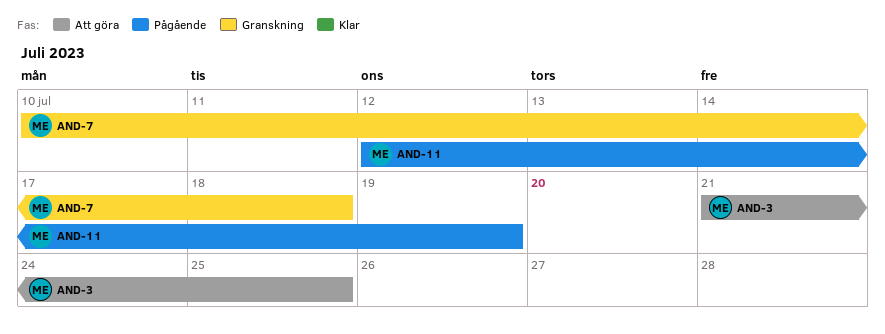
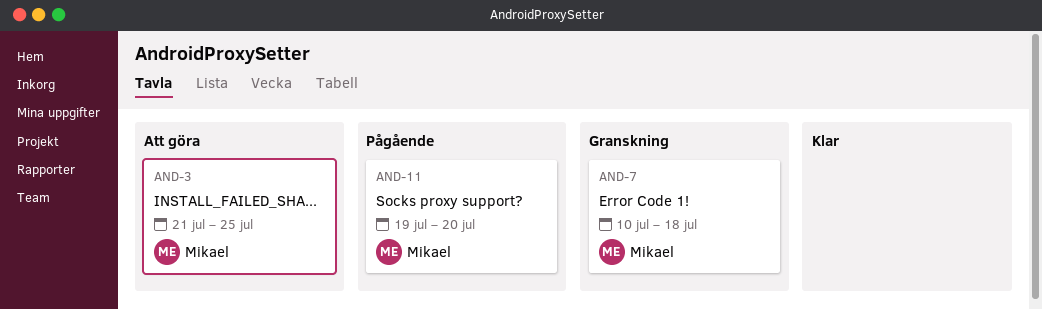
AND-11, start: Jul 12 -> Jul 19
AND-11, due: Jul 19 -> Jul 20

